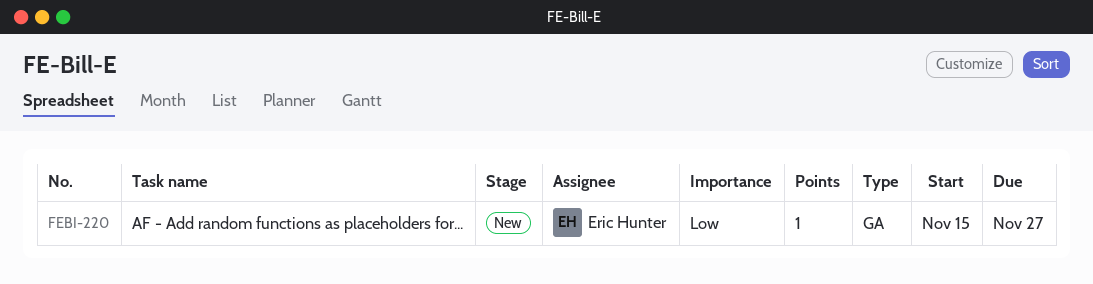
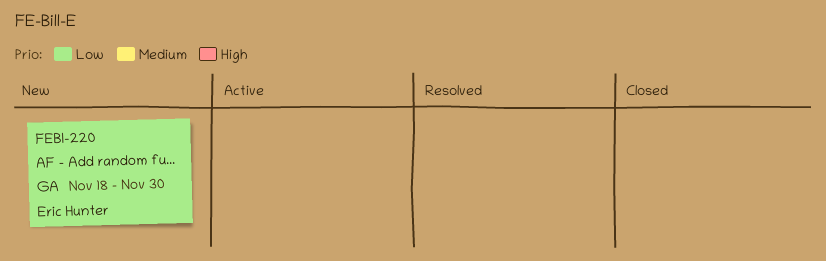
FEBI-220, start: Nov 15 -> Nov 18
FEBI-220, due: Nov 27 -> Nov 30

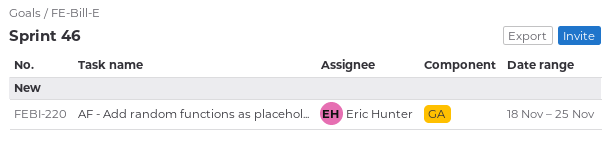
FEBI-220, due: Nov 30 -> Nov 25

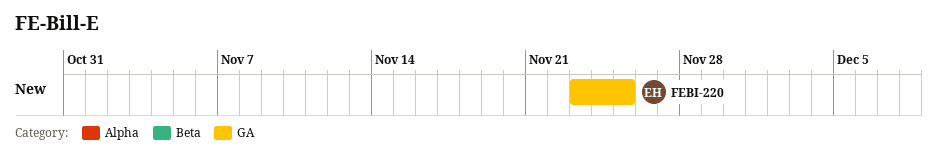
FEBI-220, start: Nov 18 -> Nov 23

